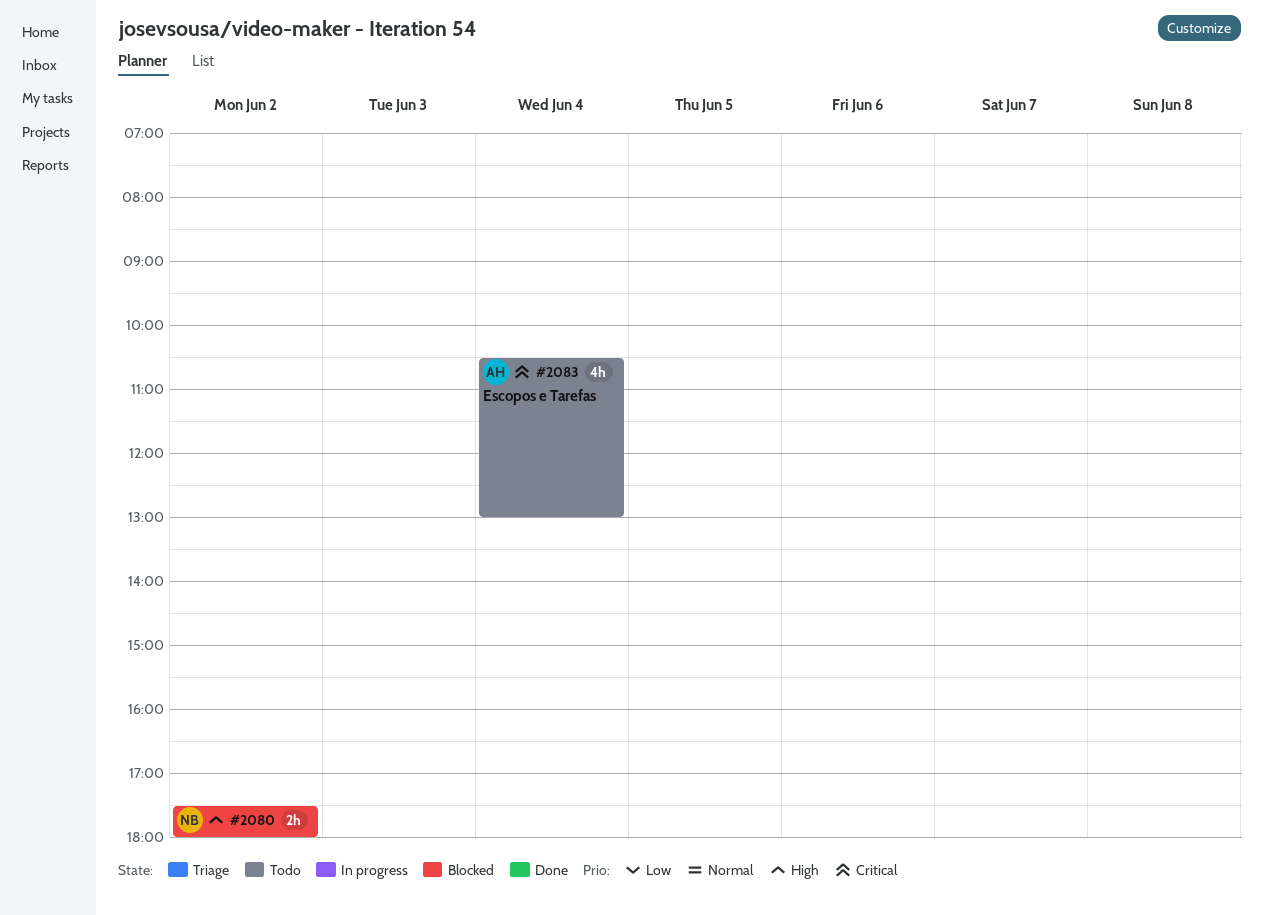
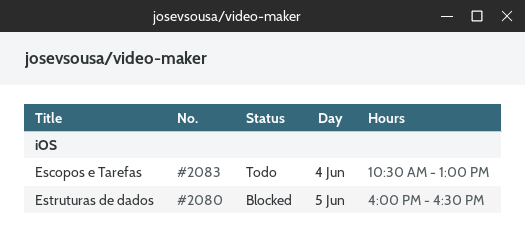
#2080, day: Jun 2 -> Jun 5
#2080, begins: 17:30 -> 16:00
#2080, ends: 18:00 -> 16:30

